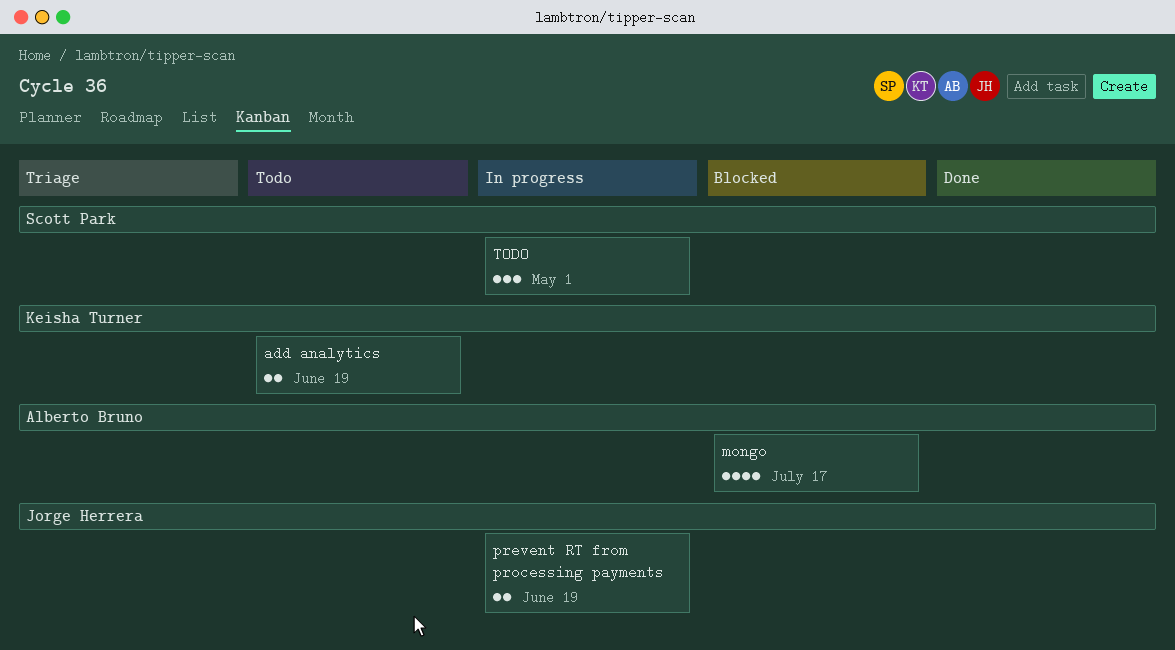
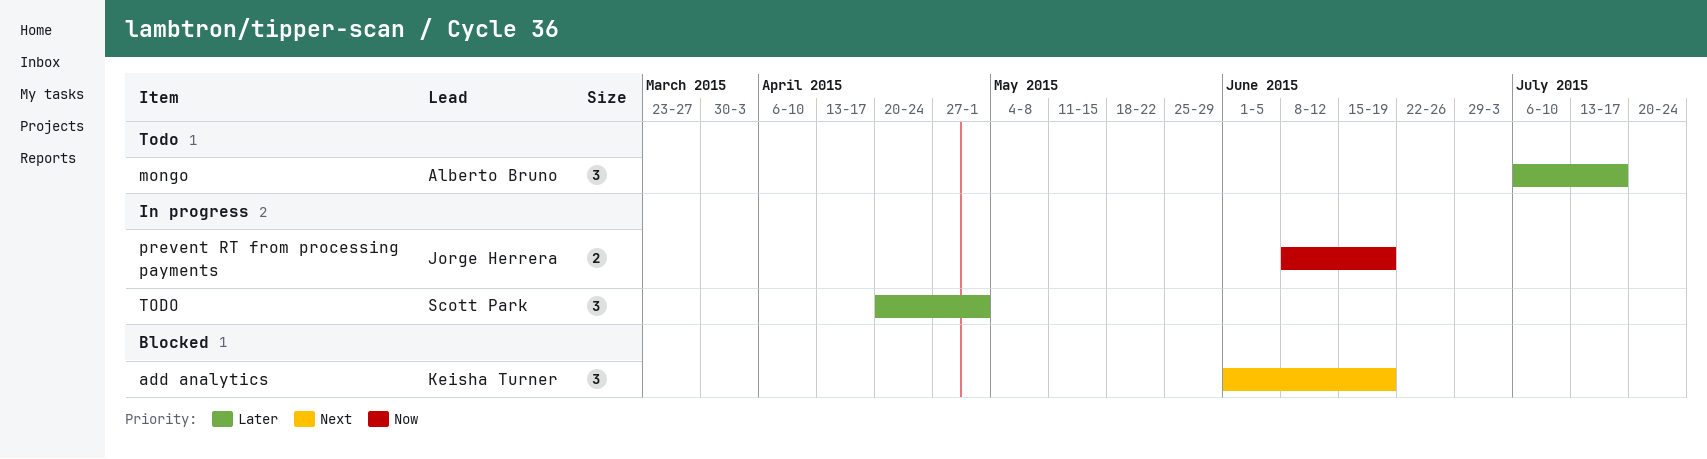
add analytics, status: Todo -> Blocked
add analytics, estimate: 2 -> 3
mongo, status: Blocked -> Todo
mongo, estimate: 4 -> 3

